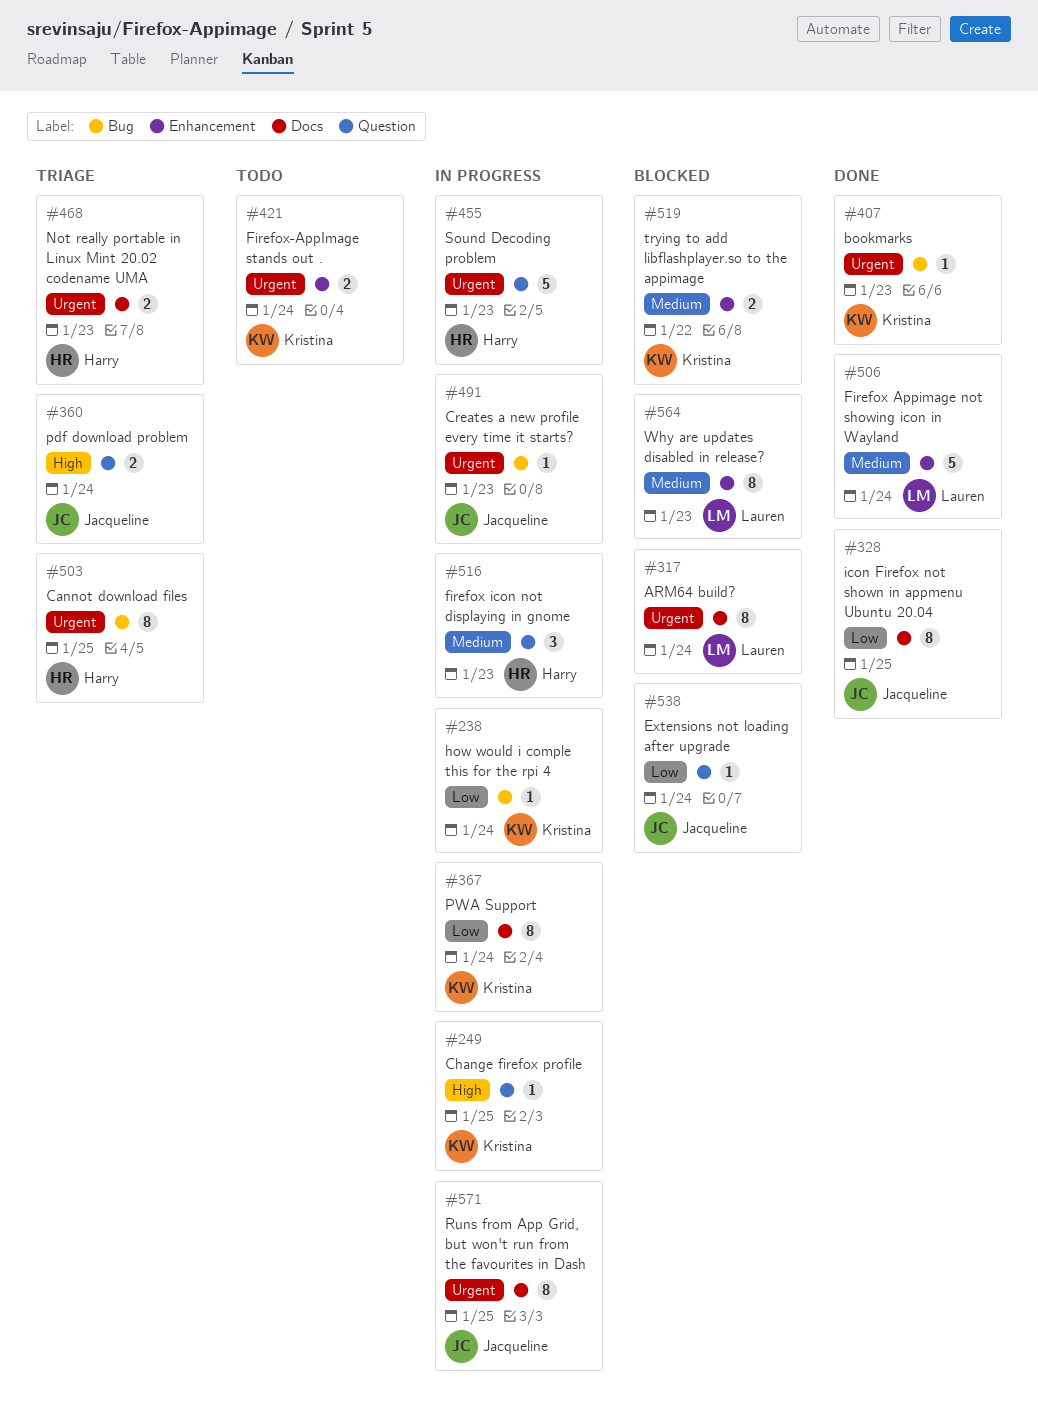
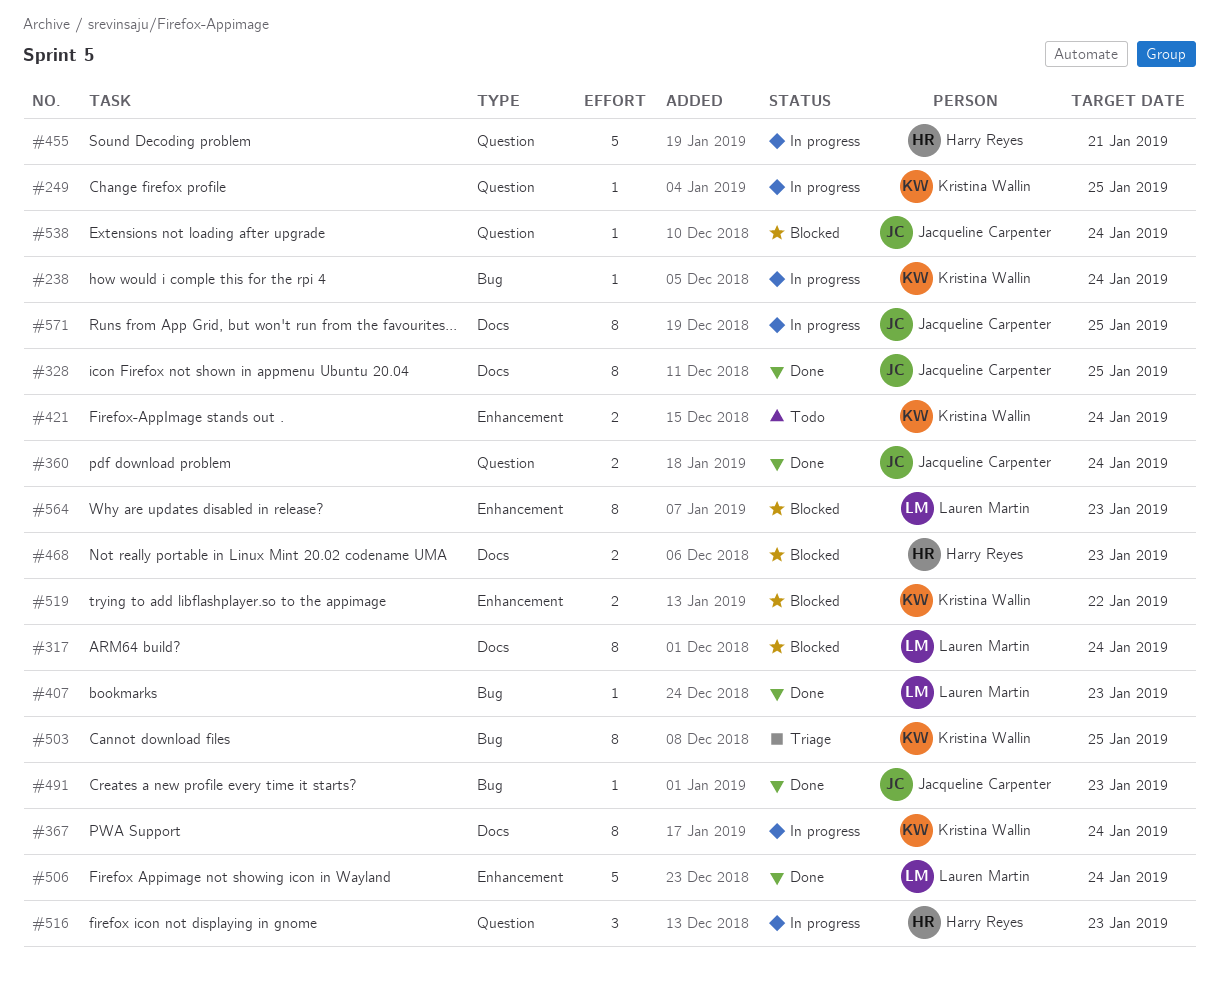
#360, status: Triage -> Done
#407, owner: Kristina Wallin -> Lauren Martin
#455, due: Jan 23 -> Jan 21
#468, status: Triage -> Blocked
#491, status: In progress -> Done
#503, owner: Harry Reyes -> Kristina Wallin

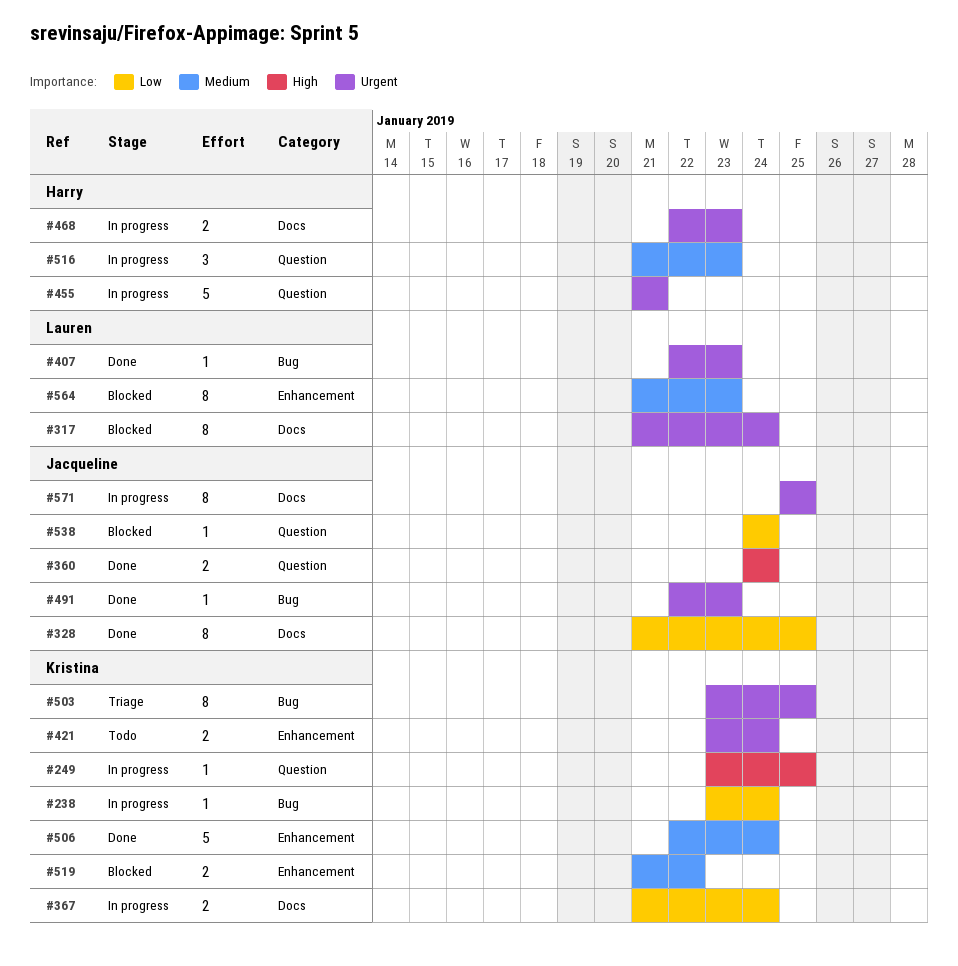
#367, estimate: 8 -> 2
#468, status: Blocked -> In progress
#506, owner: Lauren Martin -> Kristina Wallin

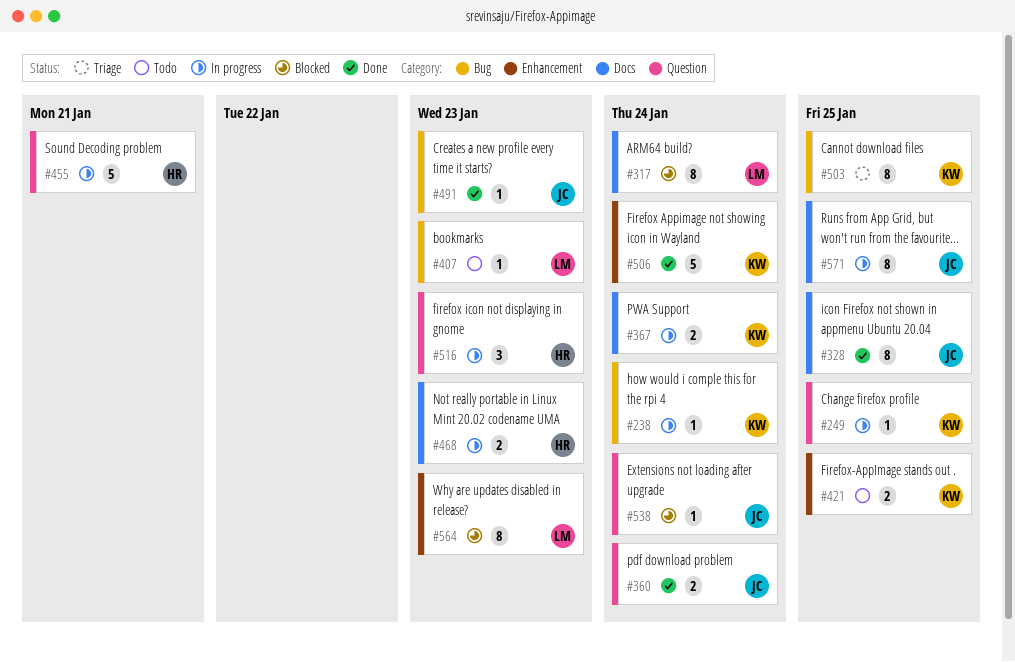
#407, status: Done -> Todo
#421, due: Jan 24 -> Jan 25
#519: present -> none

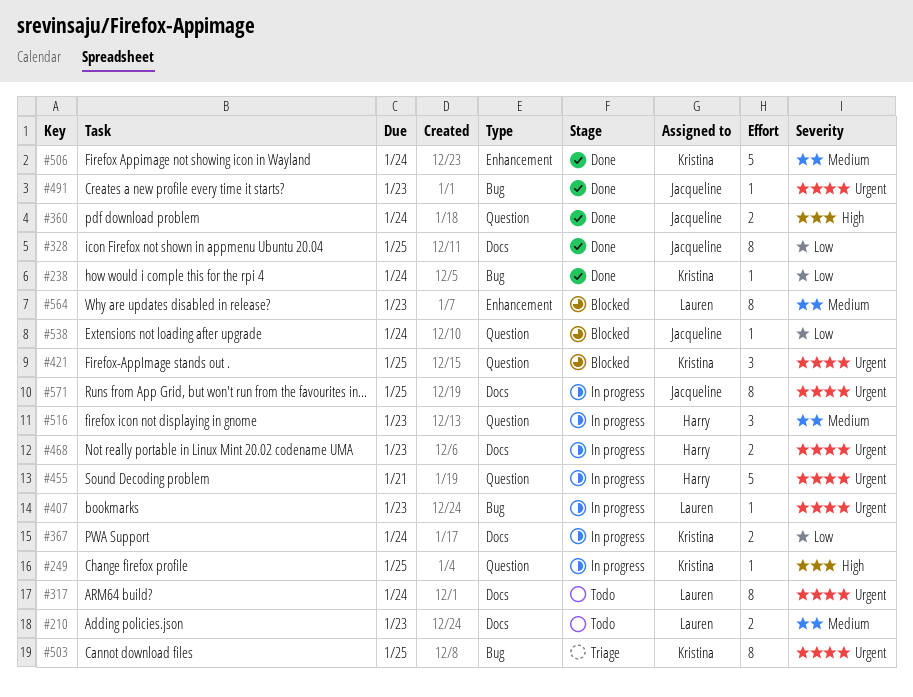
#210: none -> present
#238, status: In progress -> Done
#317, status: Blocked -> Todo
#407, status: Todo -> In progress
#421, status: Todo -> Blocked
#421, label: Enhancement -> Question
#421, estimate: 2 -> 3

